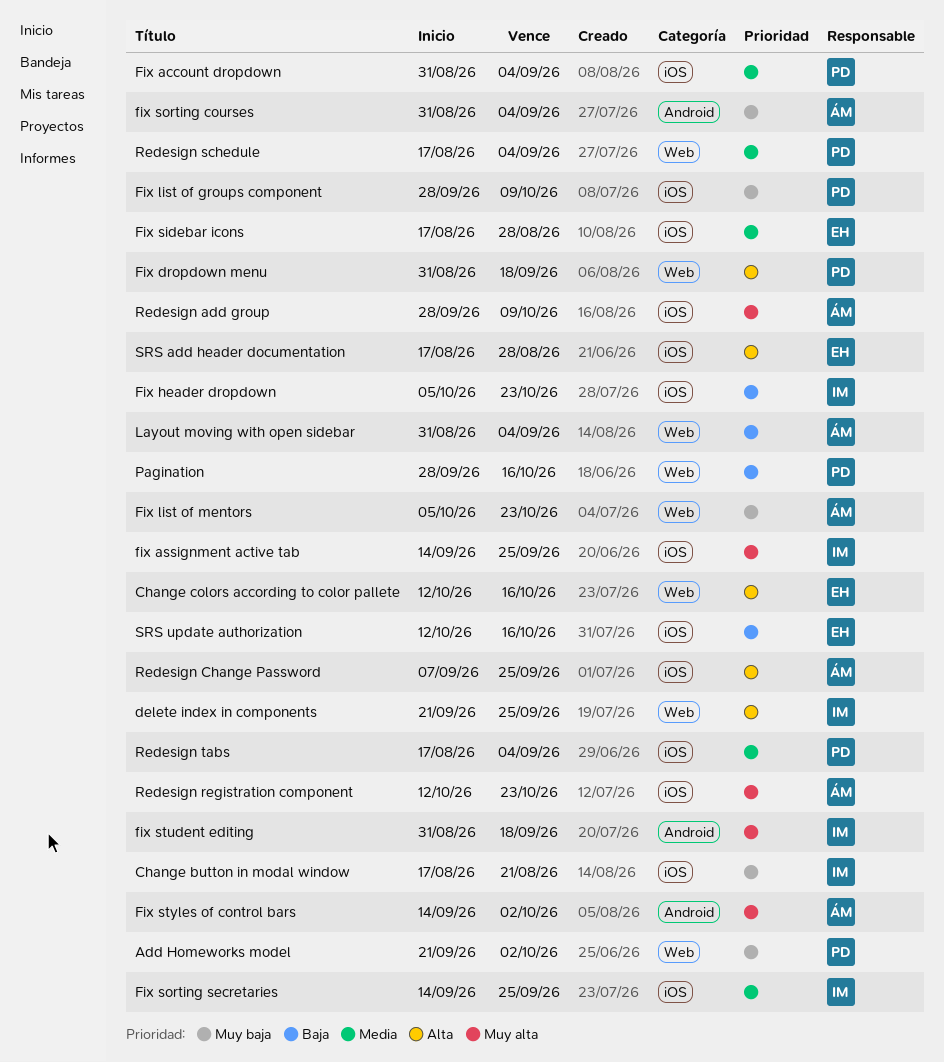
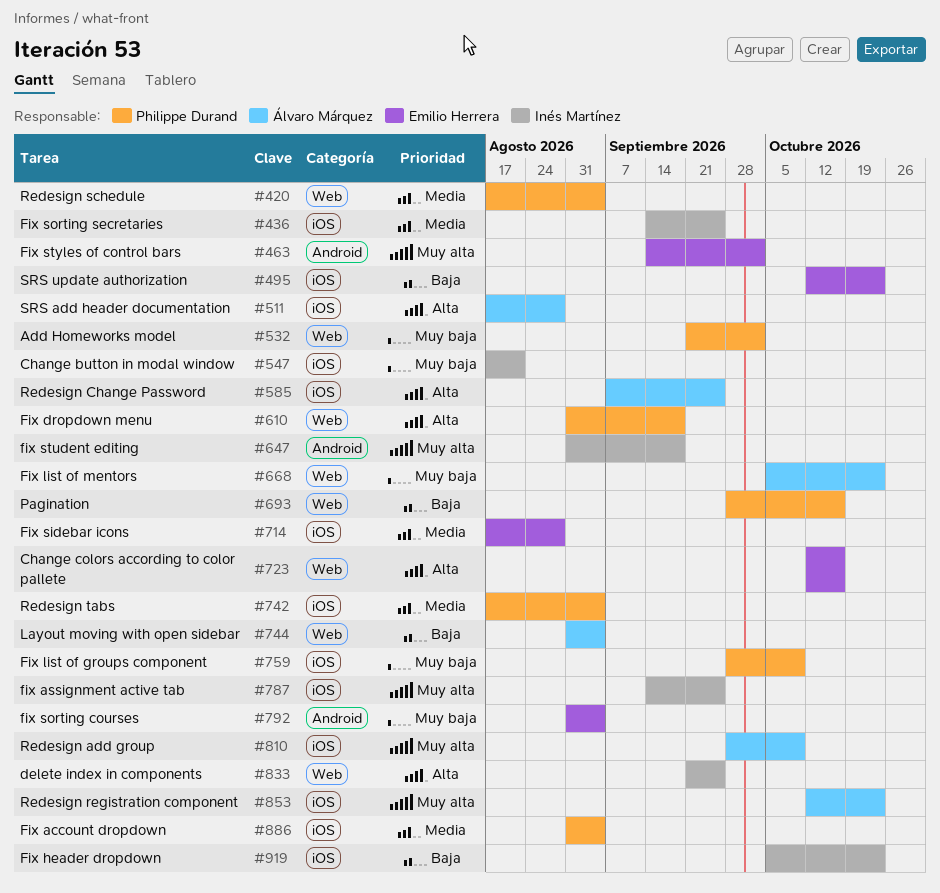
fix sorting courses, owner: Álvaro Márquez -> Emilio Herrera
Fix styles of control bars, owner: Álvaro Márquez -> Emilio Herrera
SRS add header documentation, owner: Emilio Herrera -> Álvaro Márquez
SRS update authorization, due: Oct 16 -> Oct 23

